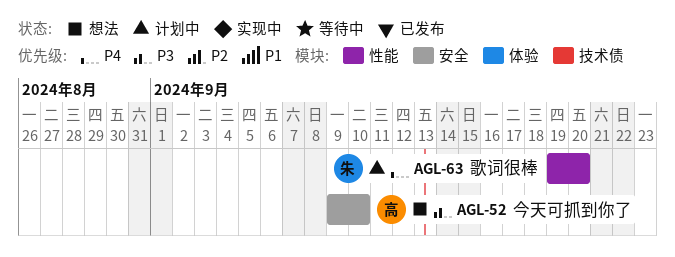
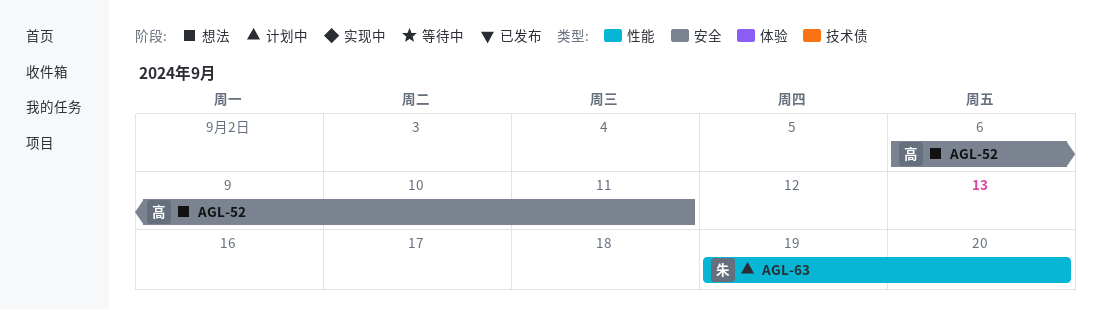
AGL-52, start: Sep 9 -> Sep 6
AGL-52, due: Sep 10 -> Sep 11

